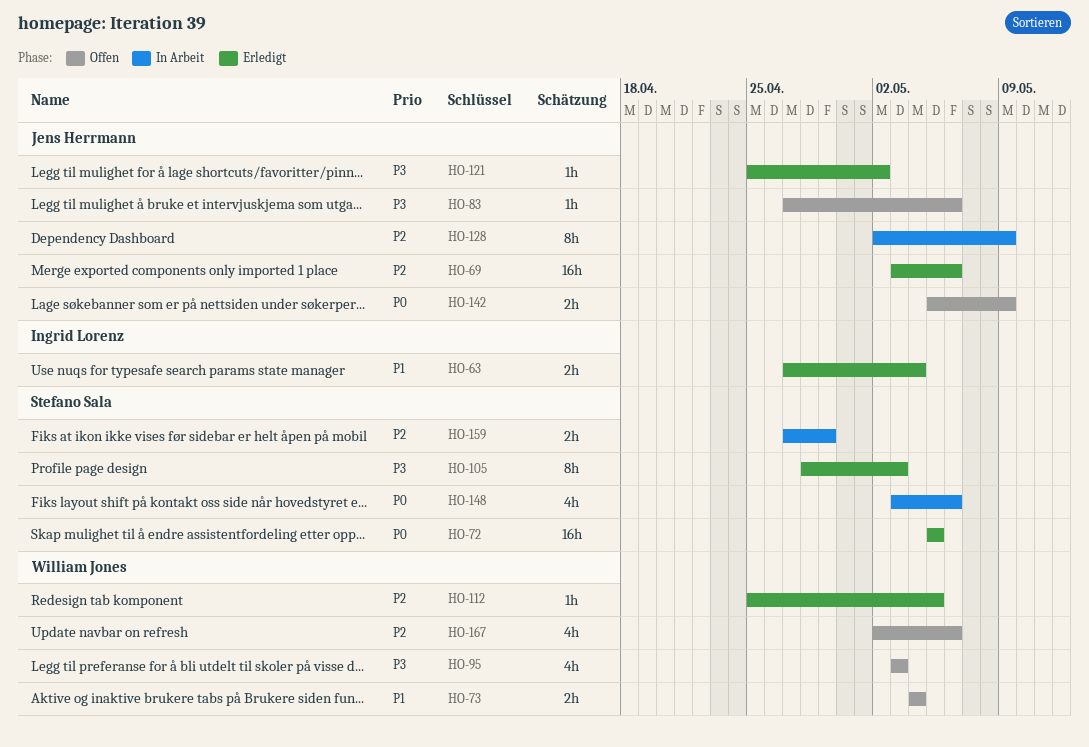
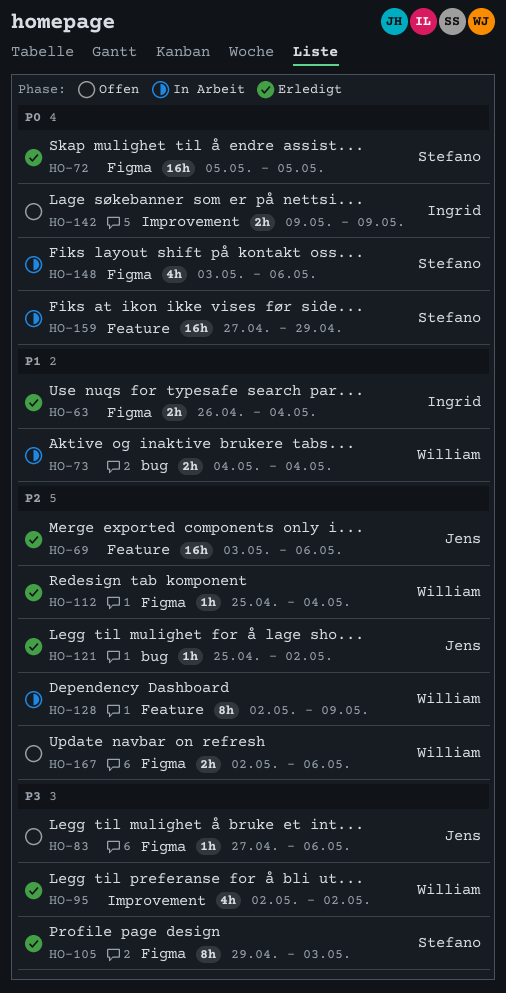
HO-63, start: Apr 27 -> Apr 26
HO-73, status: Offen -> In Arbeit
HO-95, status: Offen -> Erledigt
HO-95, start: May 3 -> May 2
HO-95, due: May 3 -> May 2
HO-105, start: Apr 28 -> Apr 29
HO-112, due: May 5 -> May 4
HO-121, priority: P3 -> P2
HO-128, owner: Jens Herrmann -> William Jones
HO-142, owner: Jens Herrmann -> Ingrid Lorenz
HO-142, start: May 5 -> May 9
HO-159, priority: P2 -> P0
HO-159, estimate: 2h -> 16h
HO-167, estimate: 4h -> 2h

